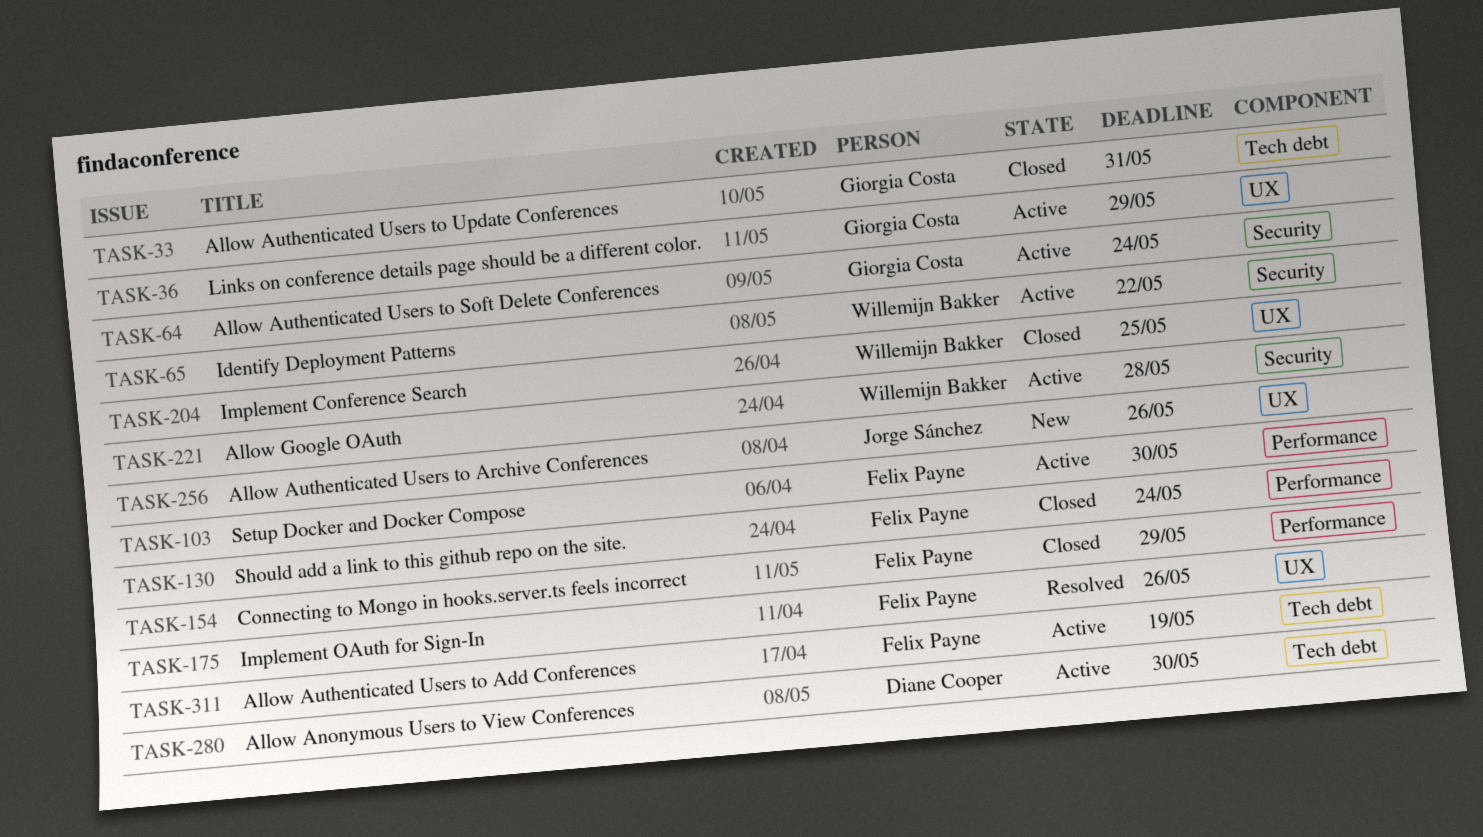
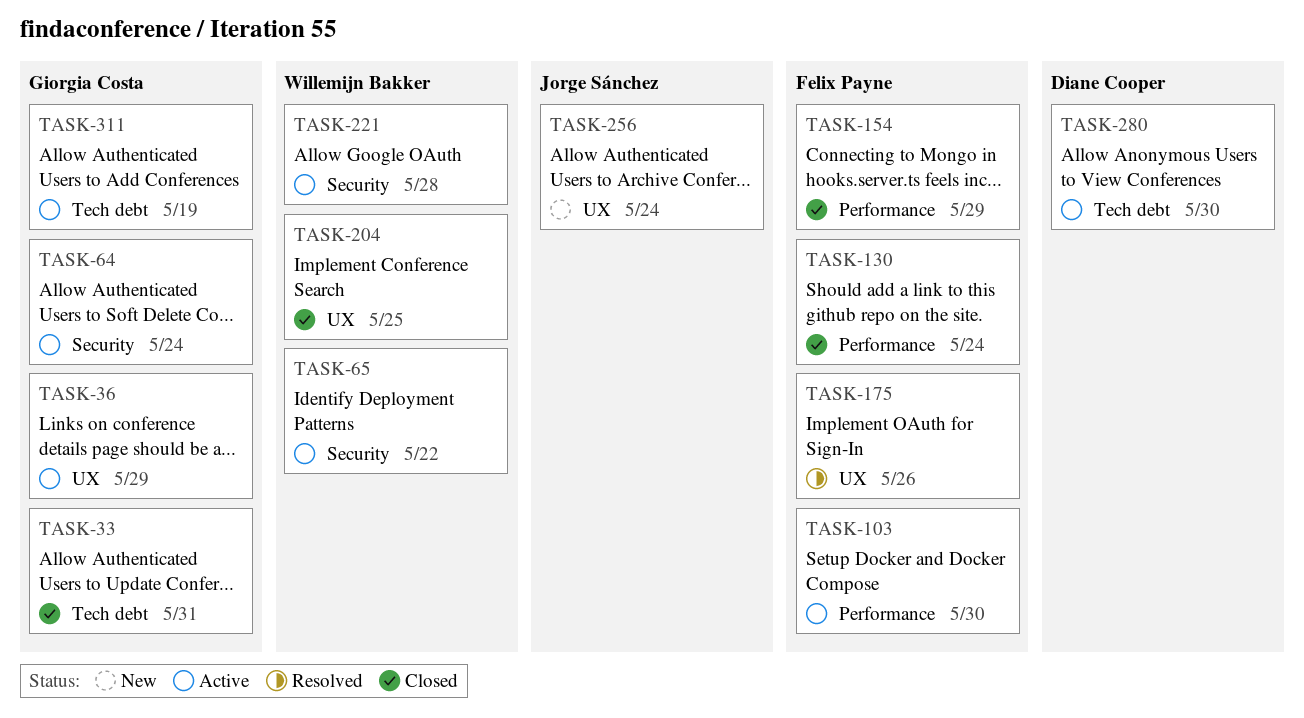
TASK-256, due: May 26 -> May 24
TASK-311, owner: Felix Payne -> Giorgia Costa

